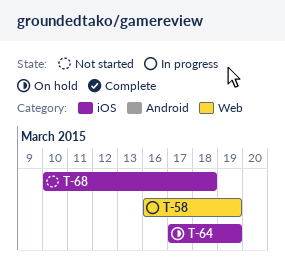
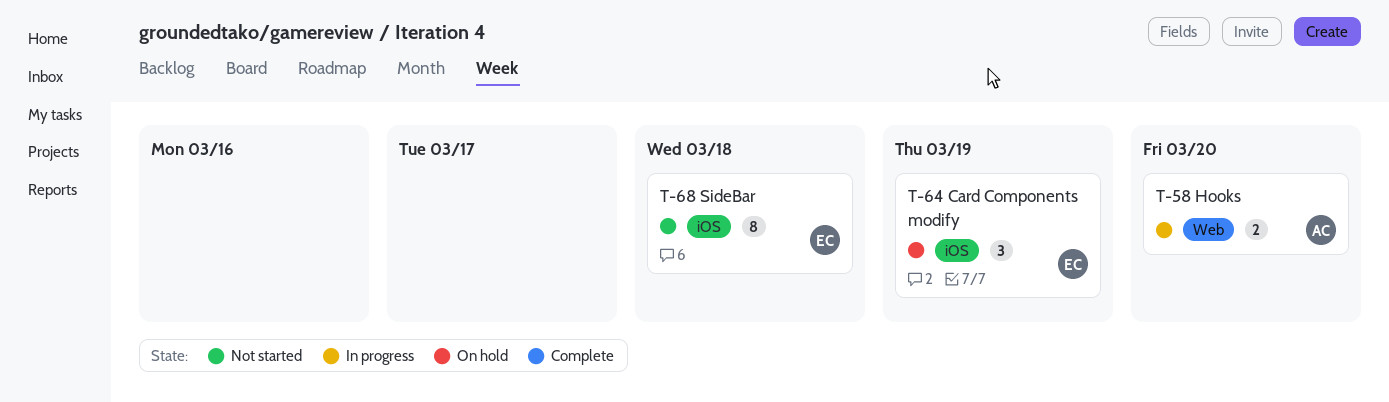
T-58, due: Mar 19 -> Mar 20

